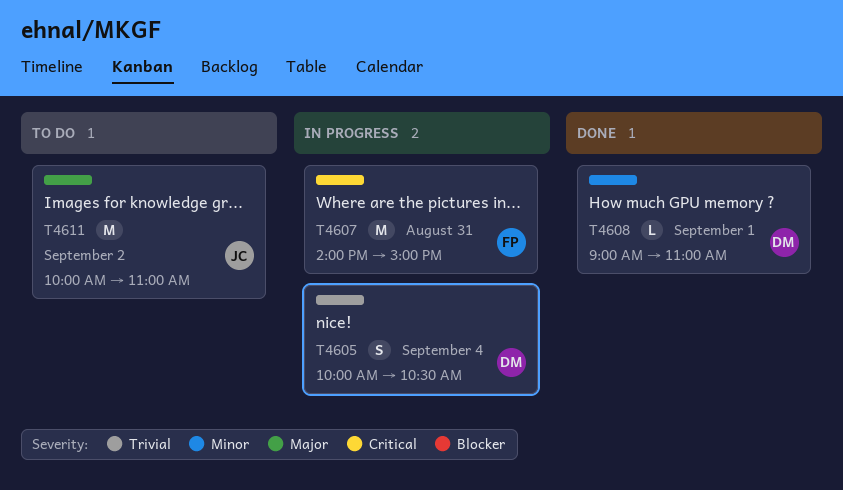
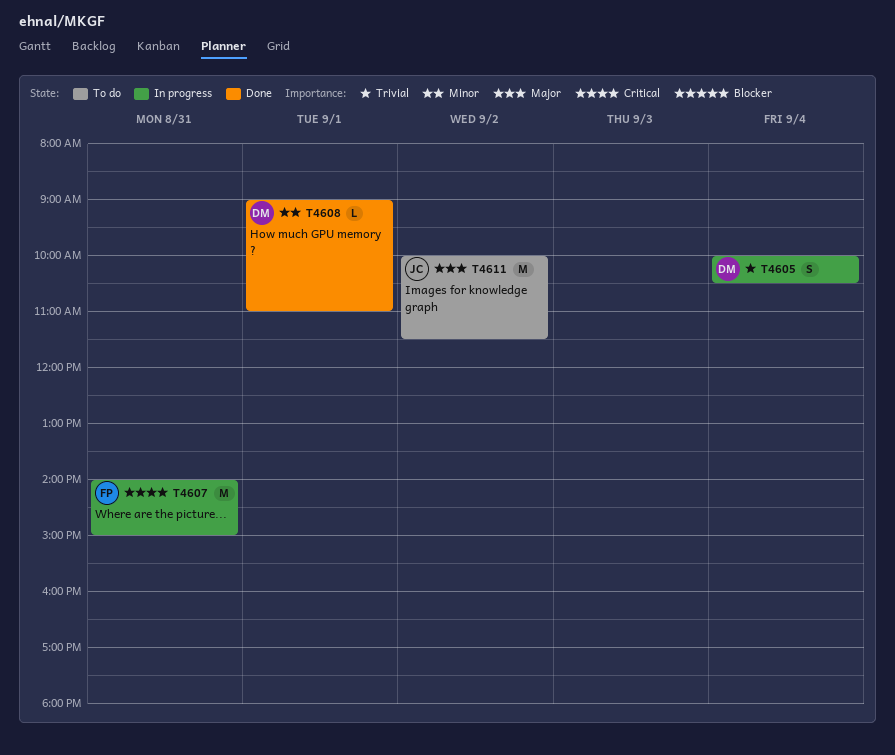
T4611, ends: 11:00 -> 11:30

